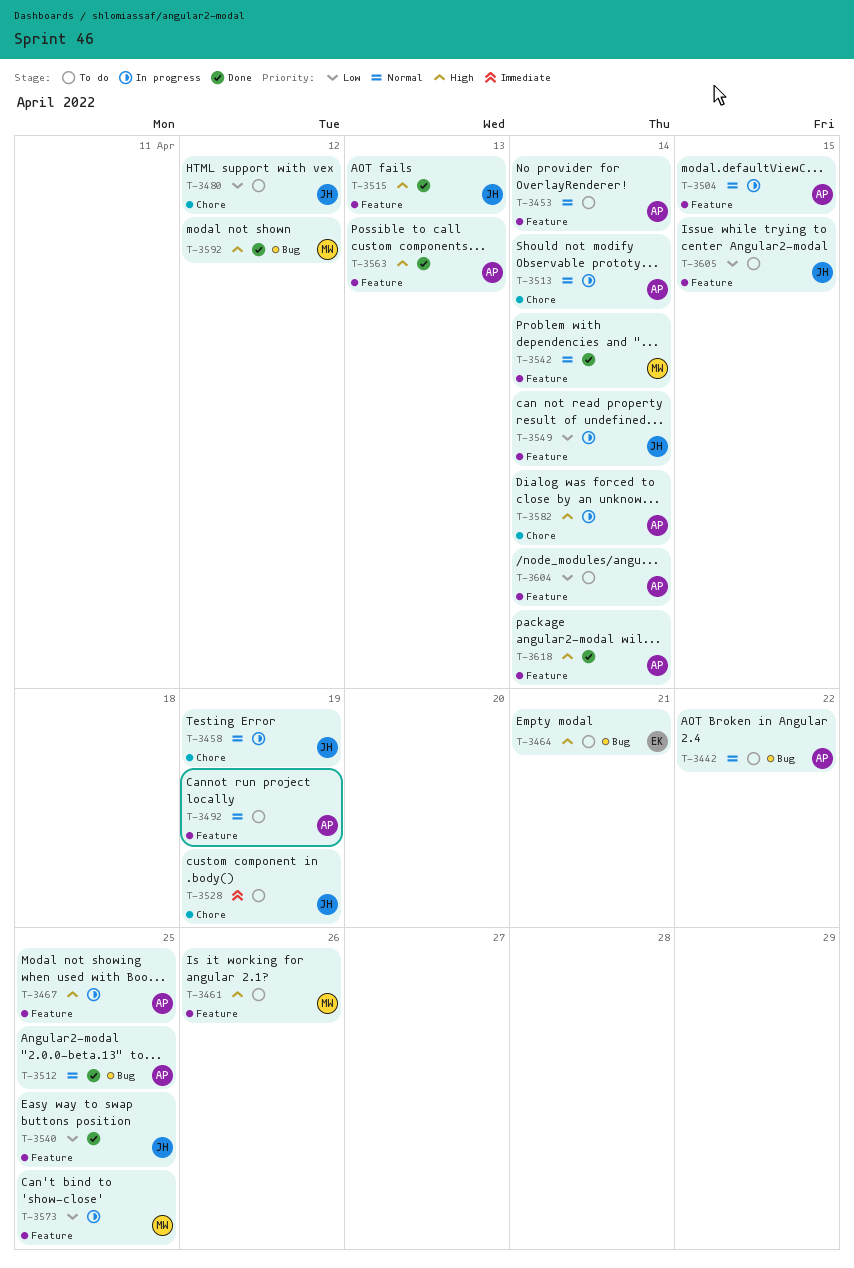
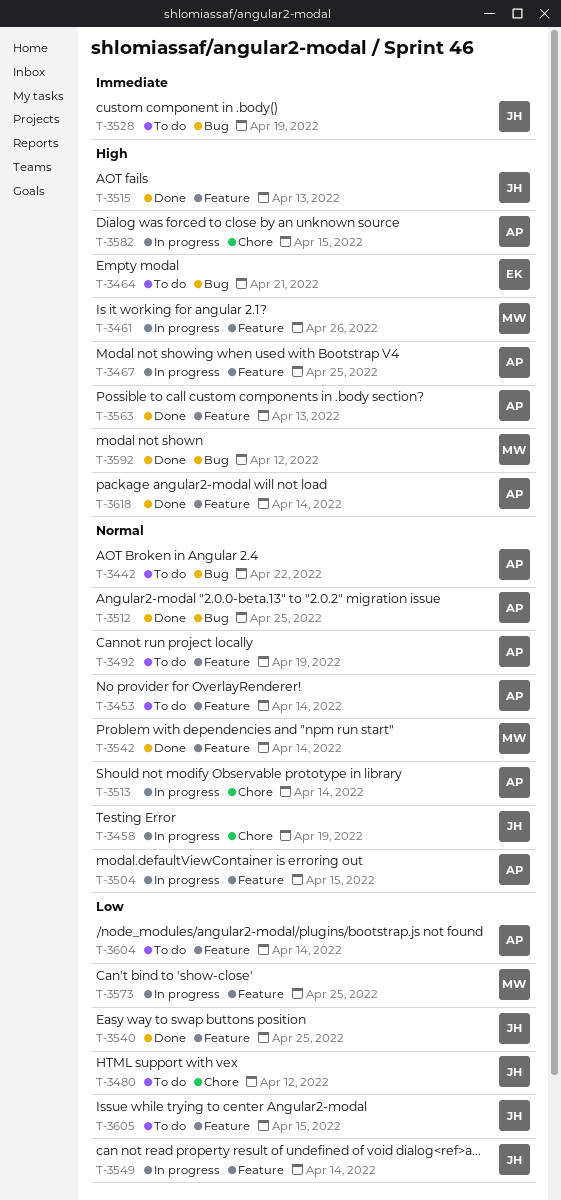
T-3461, status: To do -> In progress
T-3528, label: Chore -> Bug
T-3582, due: Apr 14 -> Apr 15

